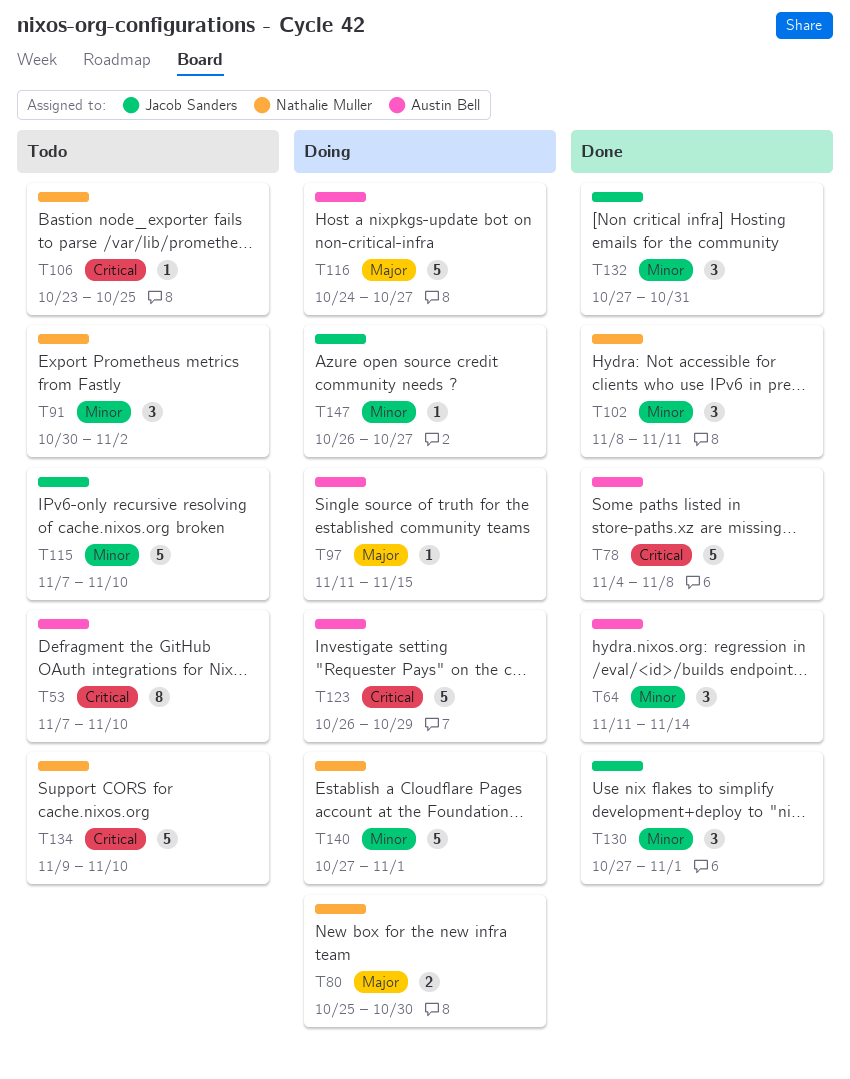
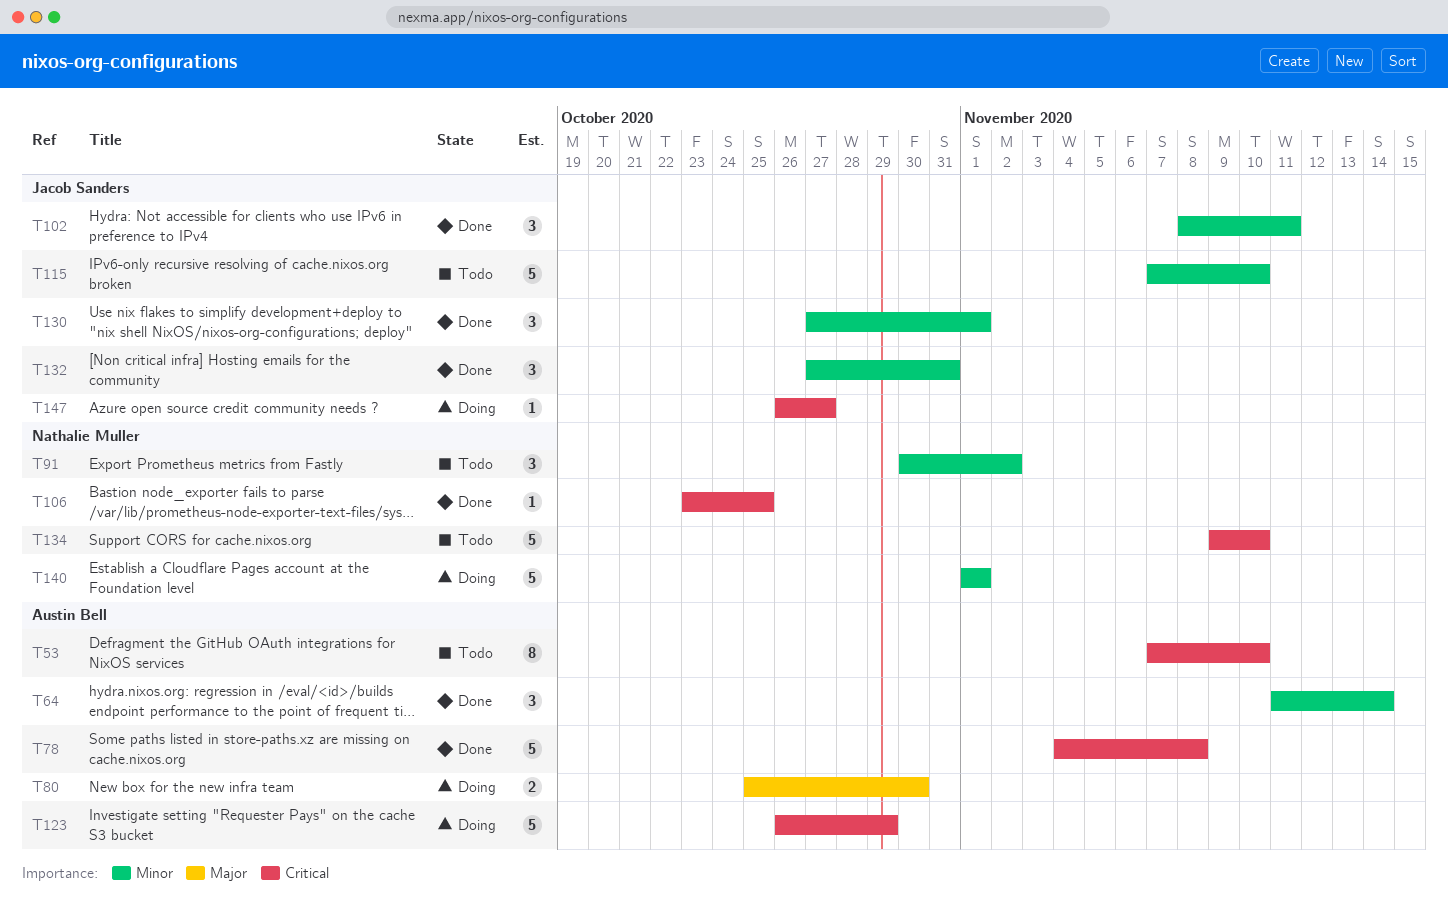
T80, owner: Nathalie Muller -> Austin Bell
T97: present -> none
T102, owner: Nathalie Muller -> Jacob Sanders
T106, status: Todo -> Done
T116: present -> none
T140, start: Oct 27 -> Nov 1
T147, priority: Minor -> Critical

